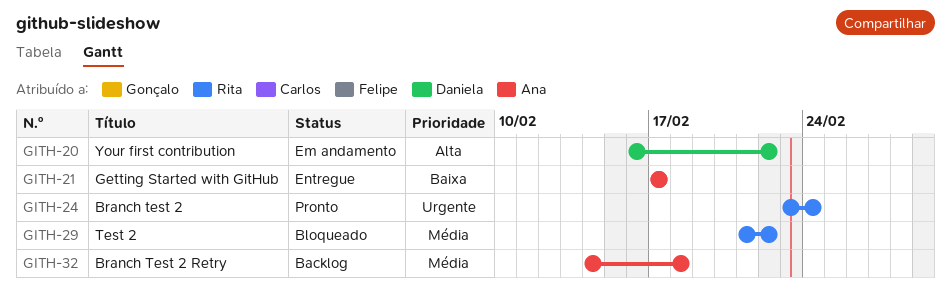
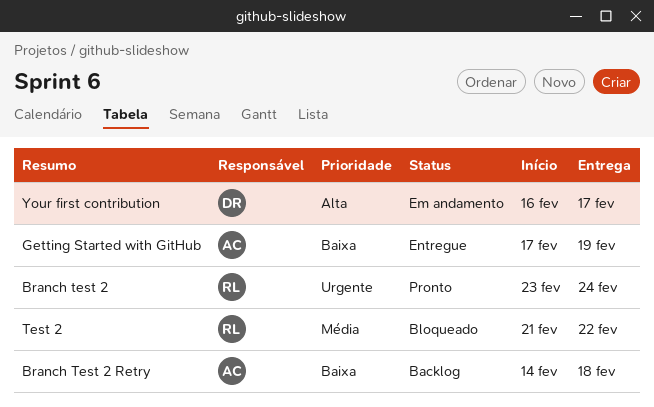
Branch Test 2 Retry, priority: Média -> Baixa
Getting Started with GitHub, due: Feb 17 -> Feb 19
Your first contribution, due: Feb 22 -> Feb 17

